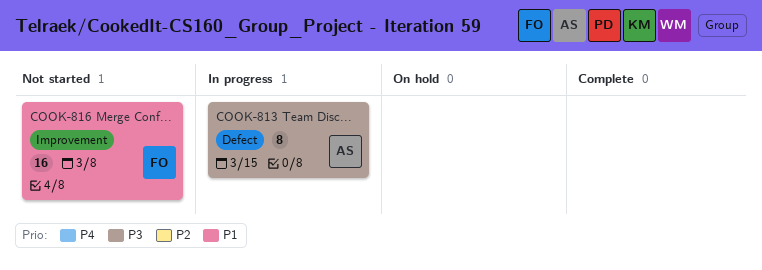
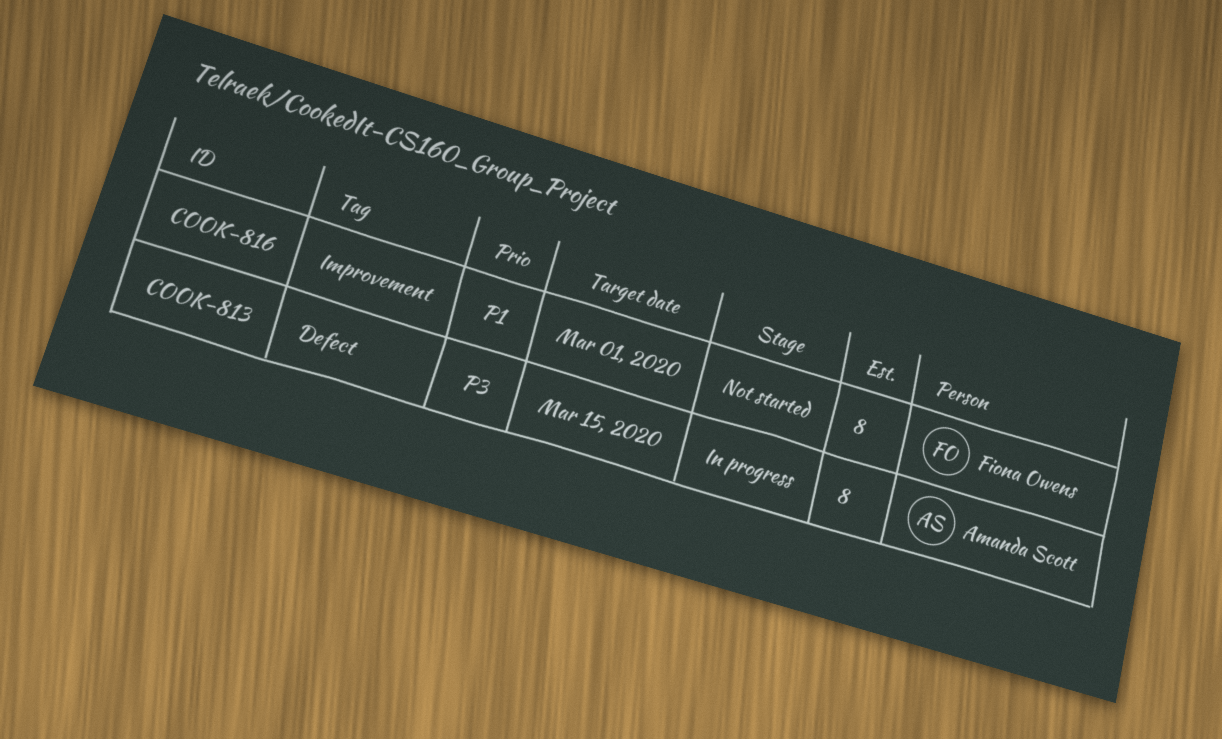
COOK-816, estimate: 16 -> 8
COOK-816, due: Mar 8 -> Mar 1

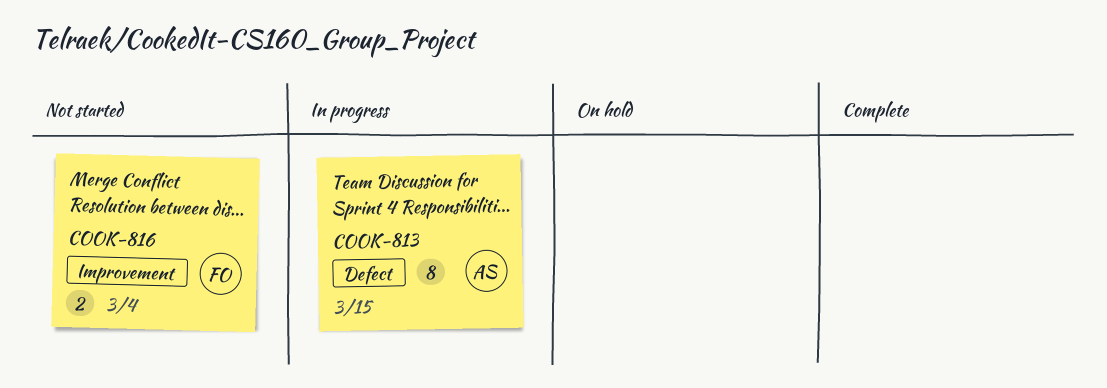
COOK-816, estimate: 8 -> 2
COOK-816, due: Mar 1 -> Mar 4

